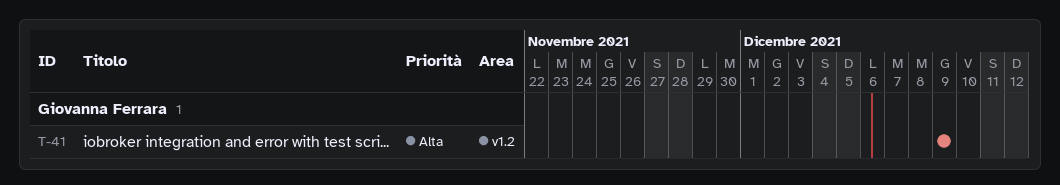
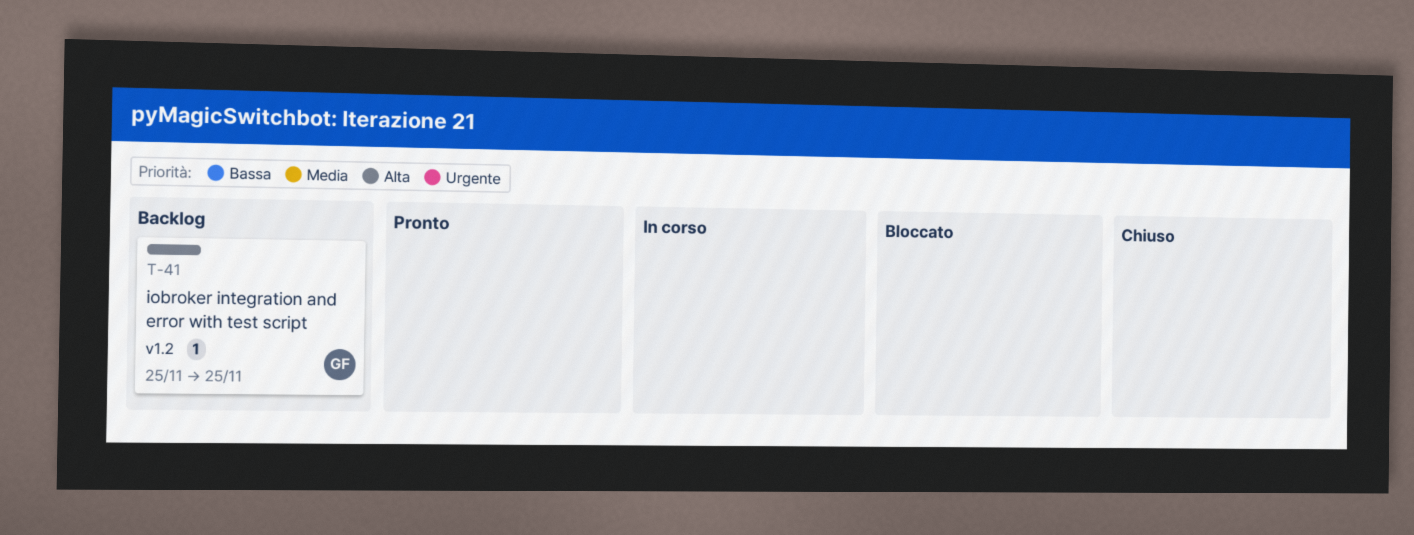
T-41, start: Dec 9 -> Nov 25
T-41, due: Dec 9 -> Nov 25

